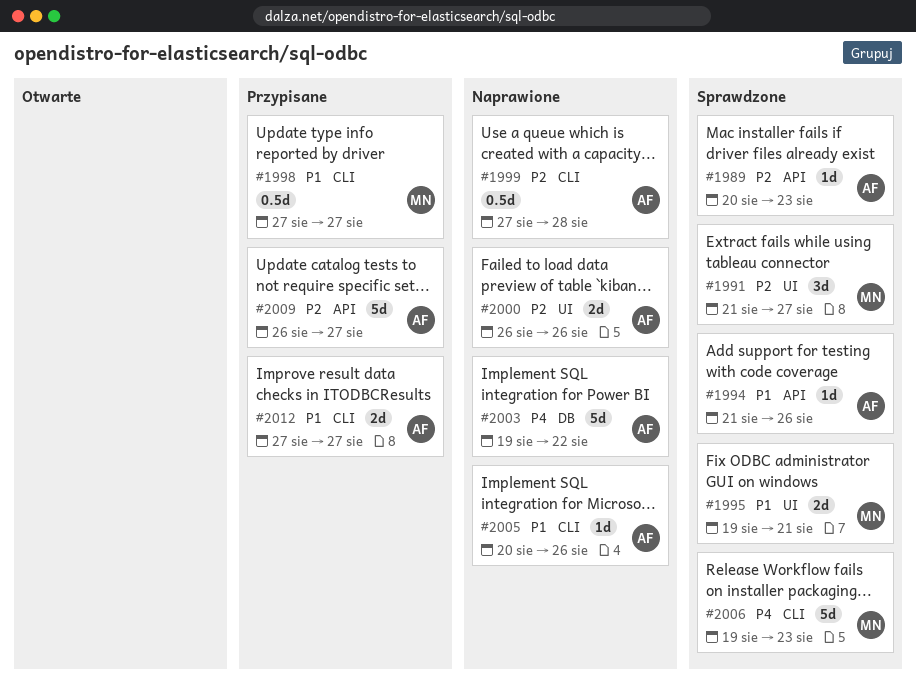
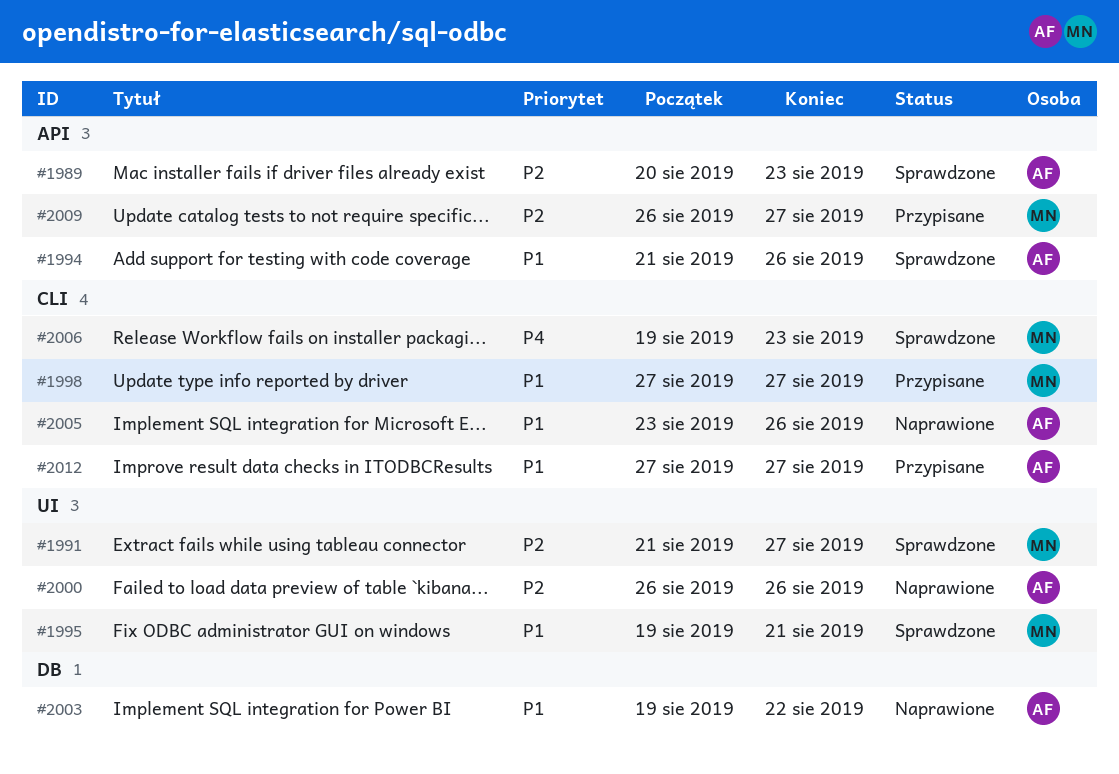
#1999: present -> none
#2003, priority: P4 -> P1
#2005, start: Aug 20 -> Aug 23
#2009, owner: AF -> MN

